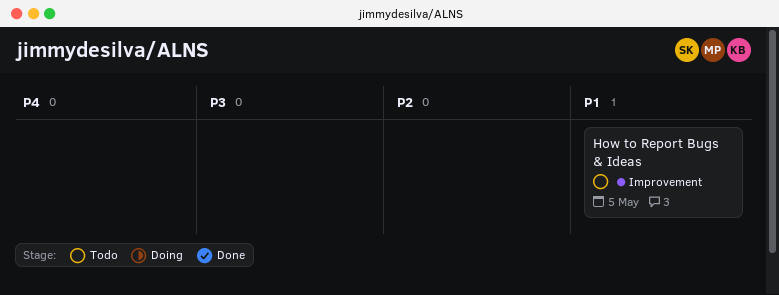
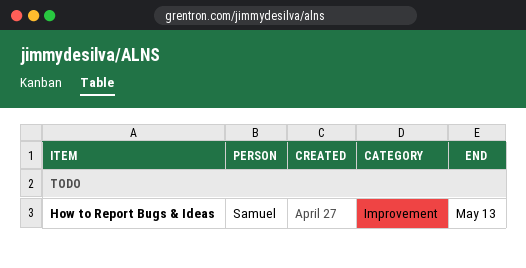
How to Report Bugs & Ideas, due: May 5 -> May 13

